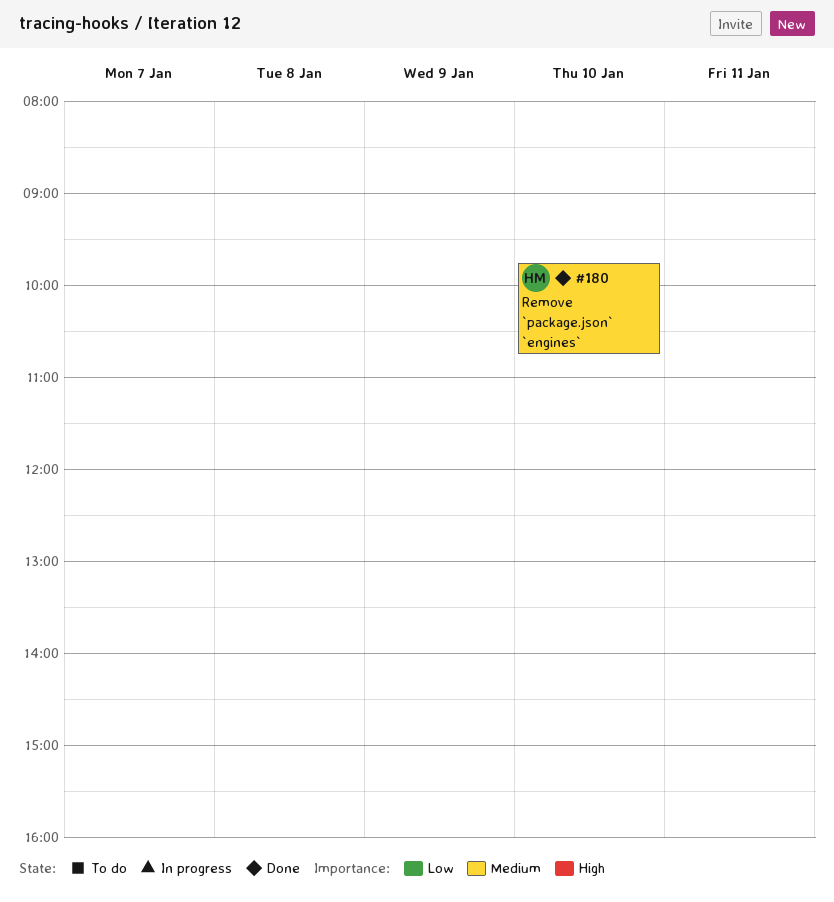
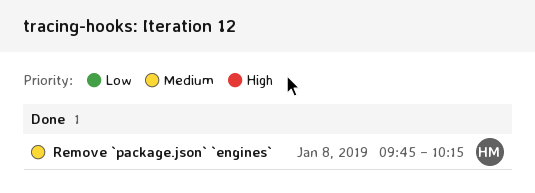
Remove `package.json` `engines`, day: Jan 10 -> Jan 8
Remove `package.json` `engines`, ends: 10:45 -> 10:15

